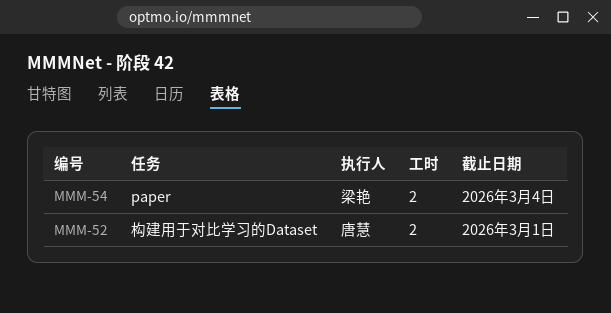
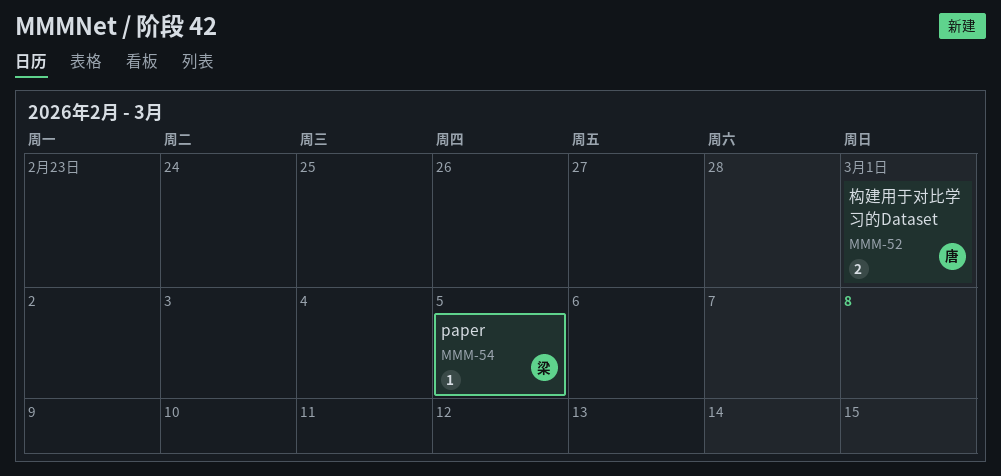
MMM-54, estimate: 2 -> 1
MMM-54, due: Mar 4 -> Mar 5

